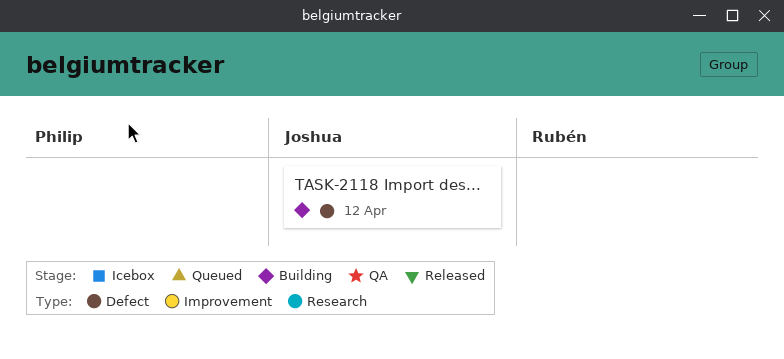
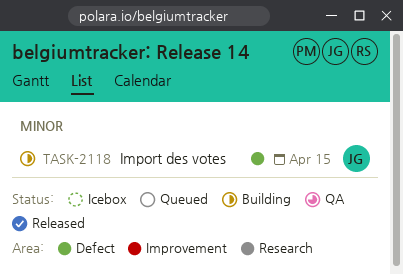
TASK-2118, due: Apr 12 -> Apr 15

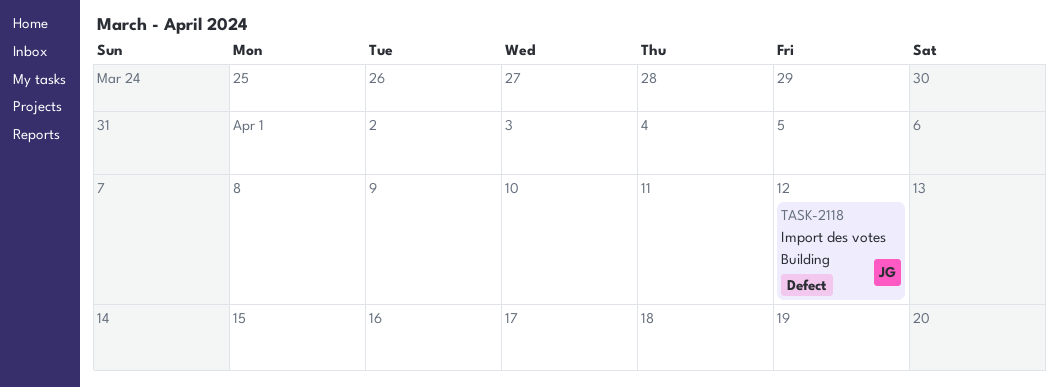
TASK-2118, due: Apr 15 -> Apr 12

